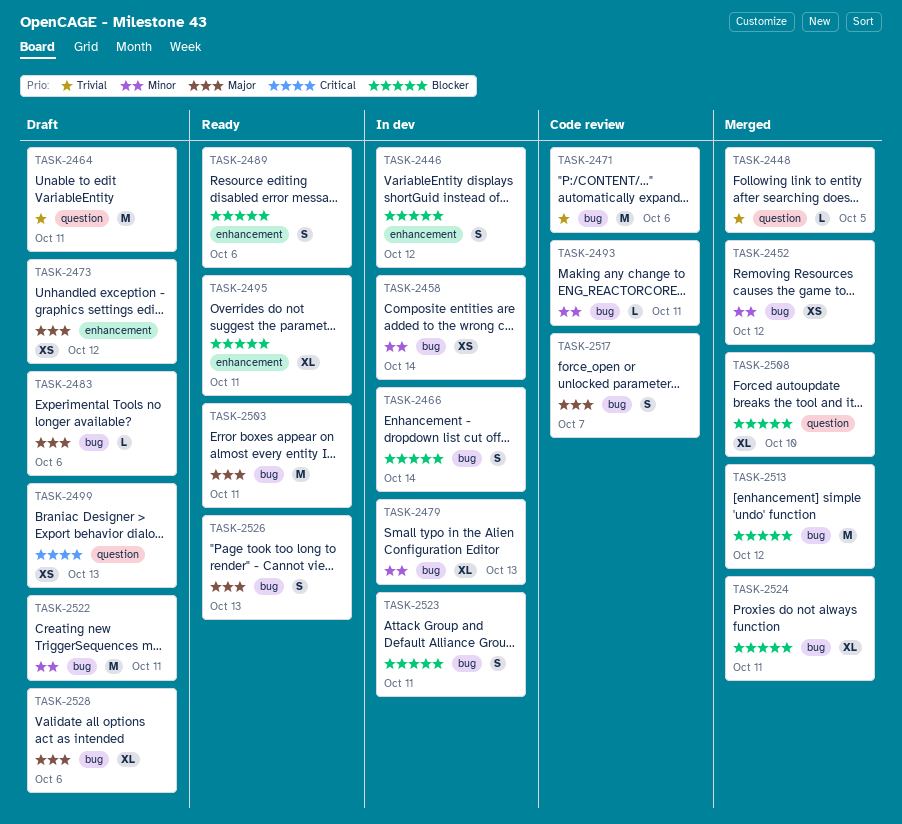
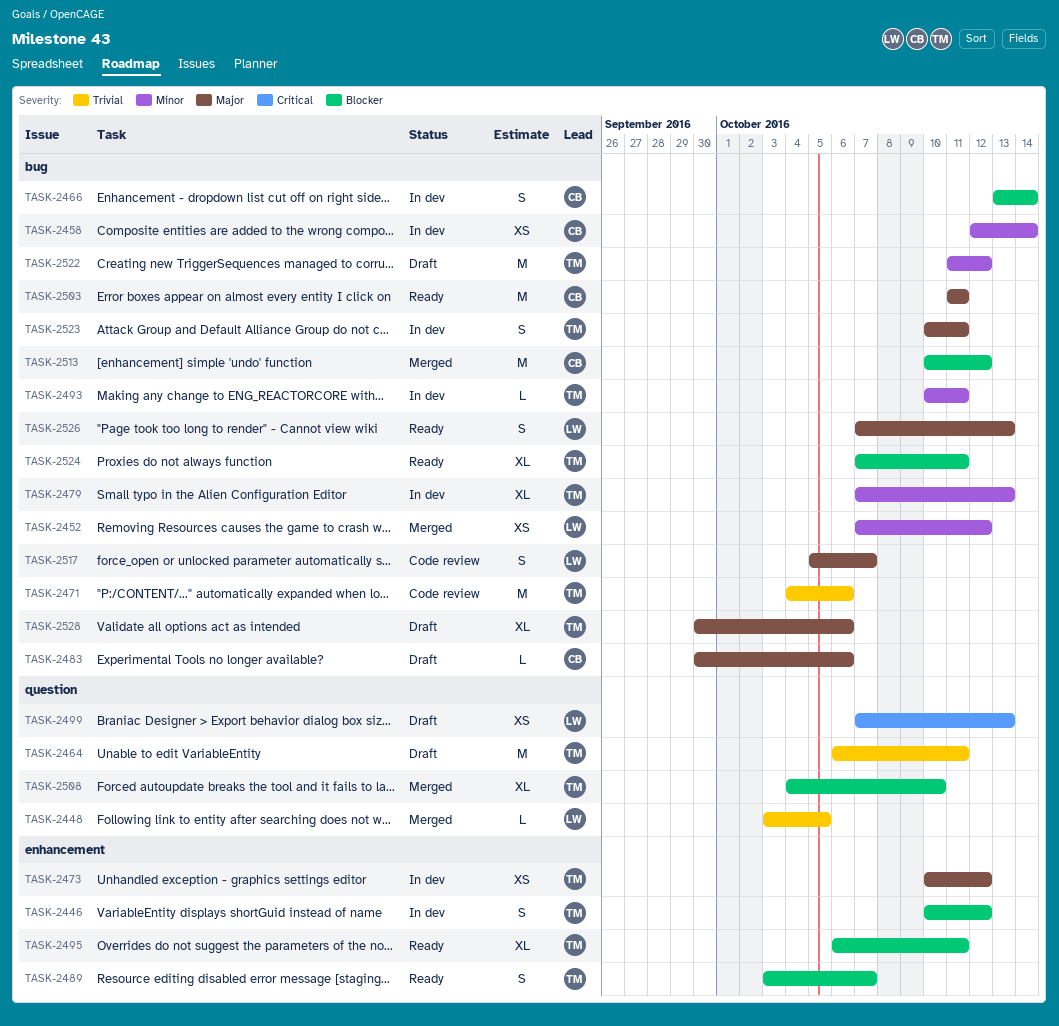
TASK-2473, status: Draft -> In dev
TASK-2489, due: Oct 6 -> Oct 7
TASK-2493, status: Code review -> In dev
TASK-2522, due: Oct 11 -> Oct 12
TASK-2523, priority: Blocker -> Major
TASK-2524, status: Merged -> Ready

